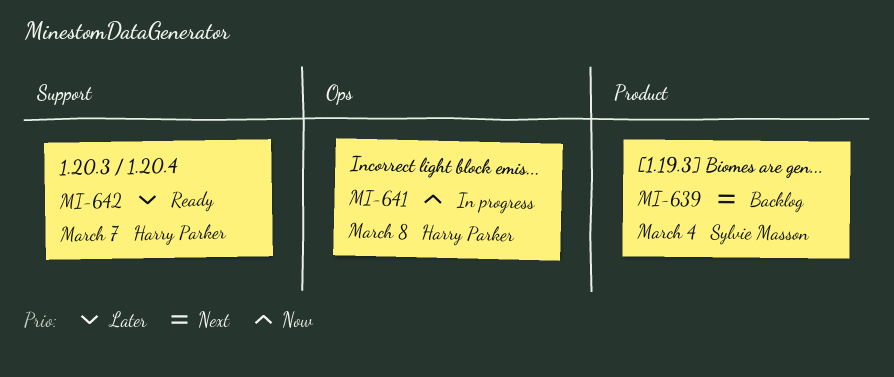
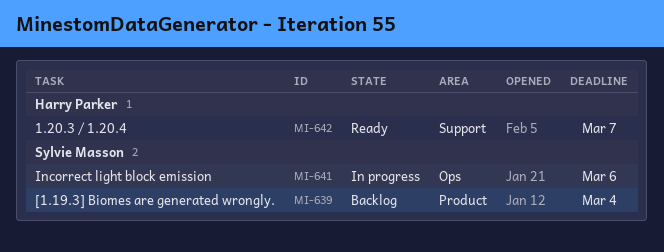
MI-641, owner: Harry Parker -> Sylvie Masson
MI-641, due: Mar 8 -> Mar 6

